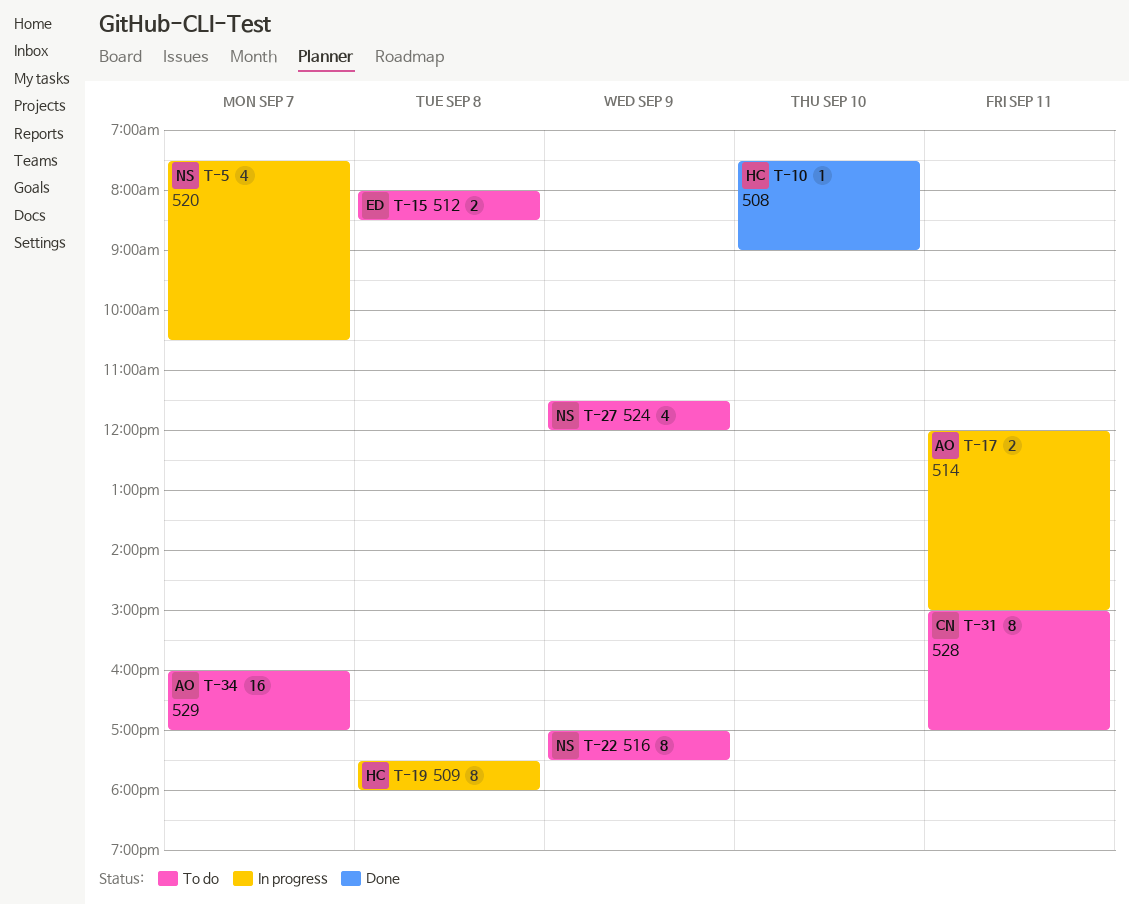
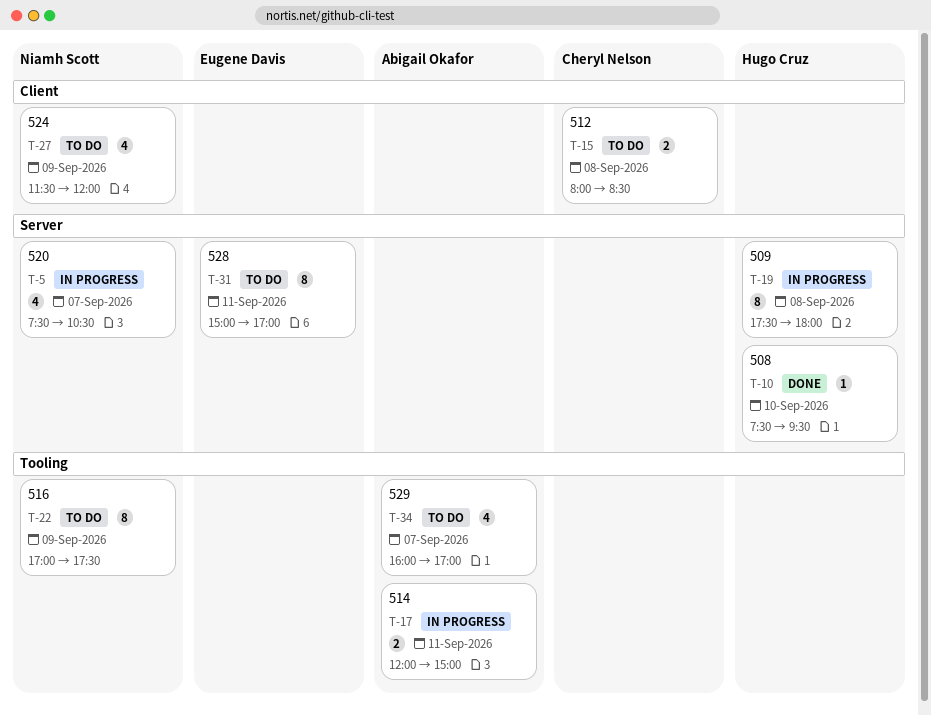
T-10, ends: 09:00 -> 09:30
T-15, owner: Eugene Davis -> Cheryl Nelson
T-31, owner: Cheryl Nelson -> Eugene Davis
T-34, estimate: 16 -> 4

